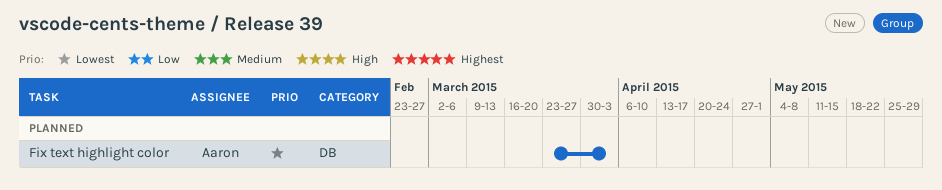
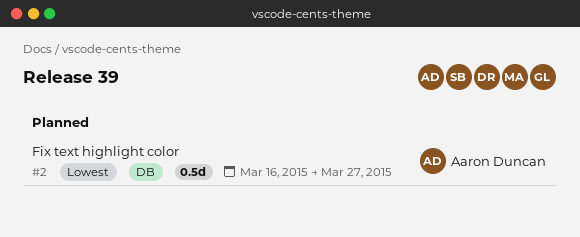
Fix text highlight color, start: Mar 23 -> Mar 16
Fix text highlight color, due: Apr 3 -> Mar 27

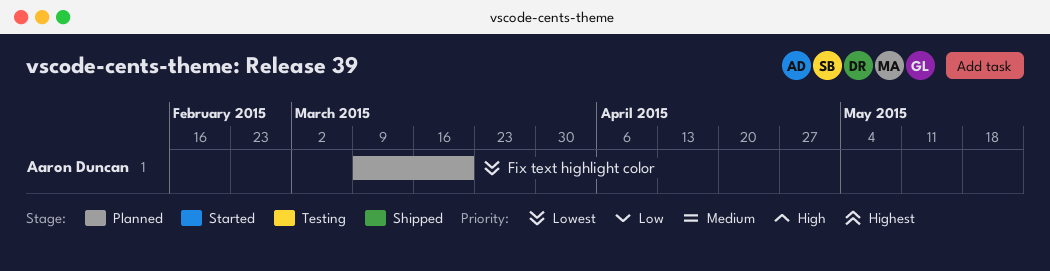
Fix text highlight color, start: Mar 16 -> Mar 9
Fix text highlight color, due: Mar 27 -> Mar 20

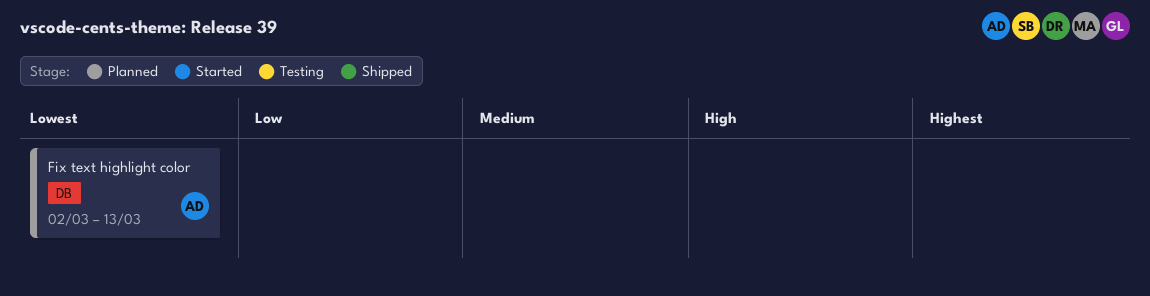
Fix text highlight color, start: Mar 9 -> Mar 2
Fix text highlight color, due: Mar 20 -> Mar 13

